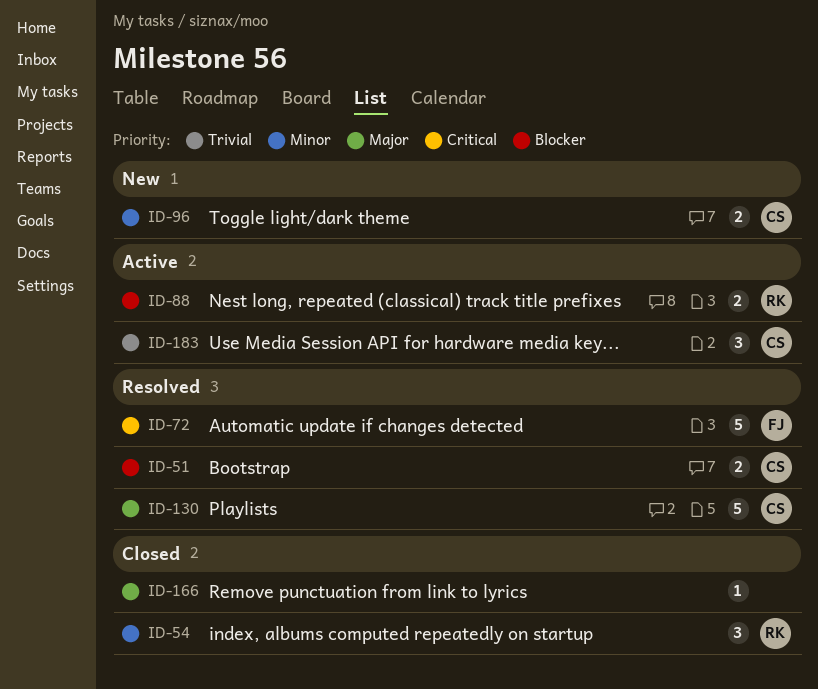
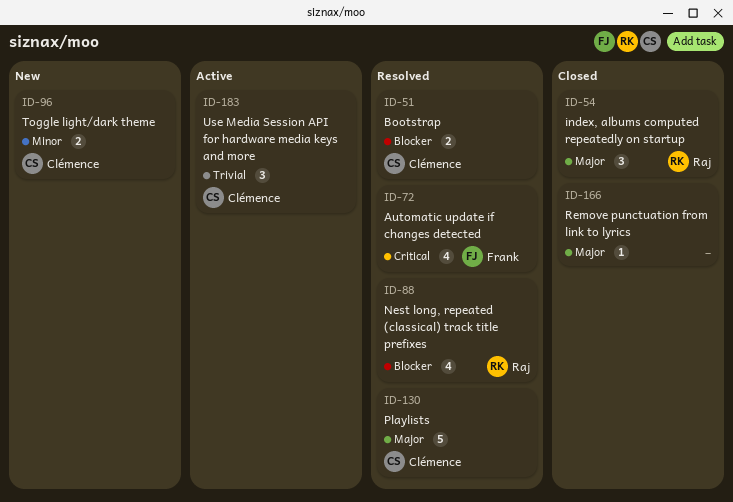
ID-54, priority: Minor -> Major
ID-72, estimate: 5 -> 4
ID-88, status: Active -> Resolved
ID-88, estimate: 2 -> 4

